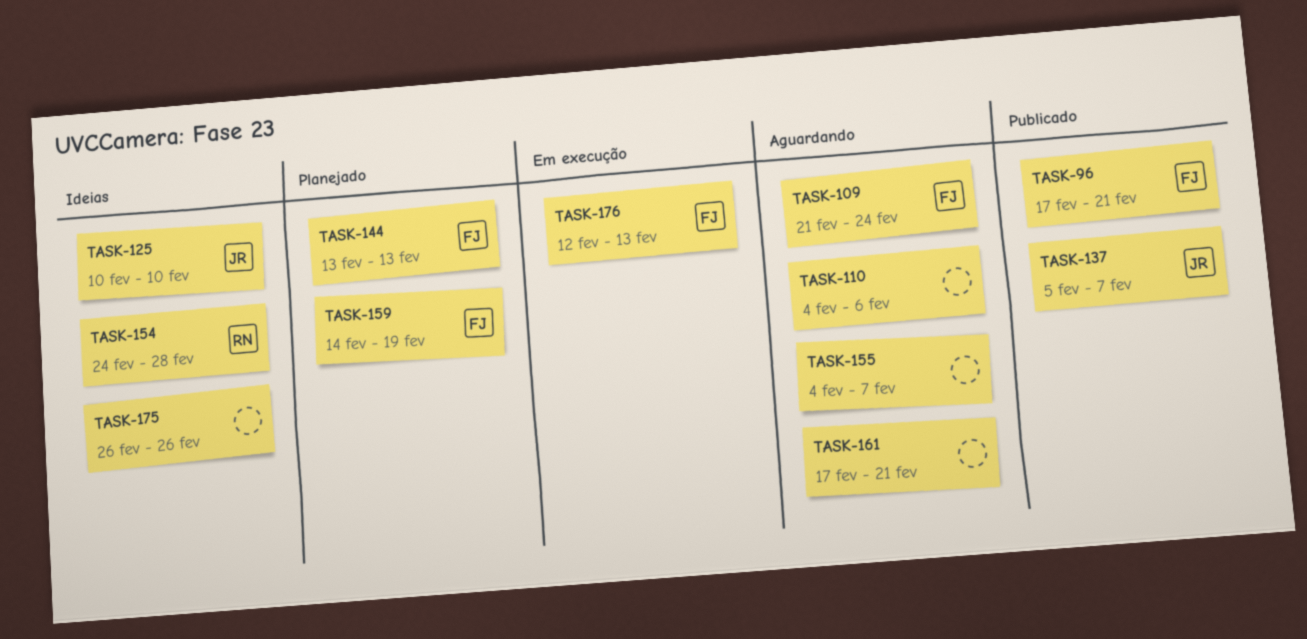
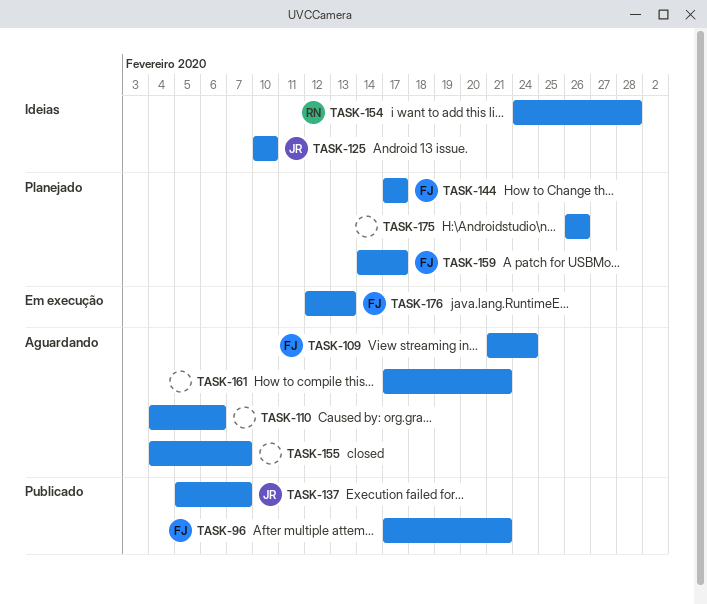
TASK-144, start: Feb 13 -> Feb 17
TASK-144, due: Feb 13 -> Feb 17
TASK-159, due: Feb 19 -> Feb 17
TASK-175, status: Ideias -> Planejado

